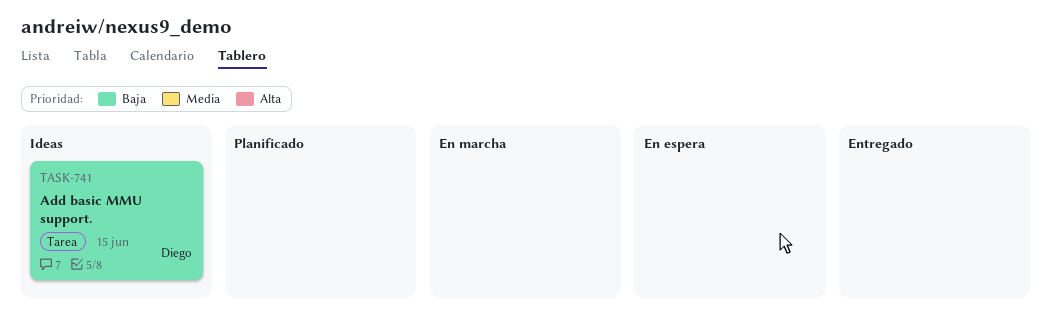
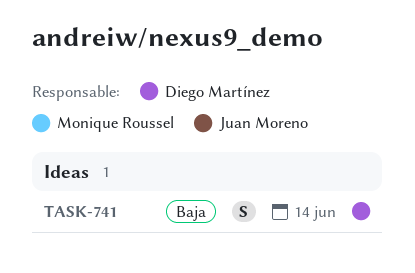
TASK-741, due: Jun 15 -> Jun 14

